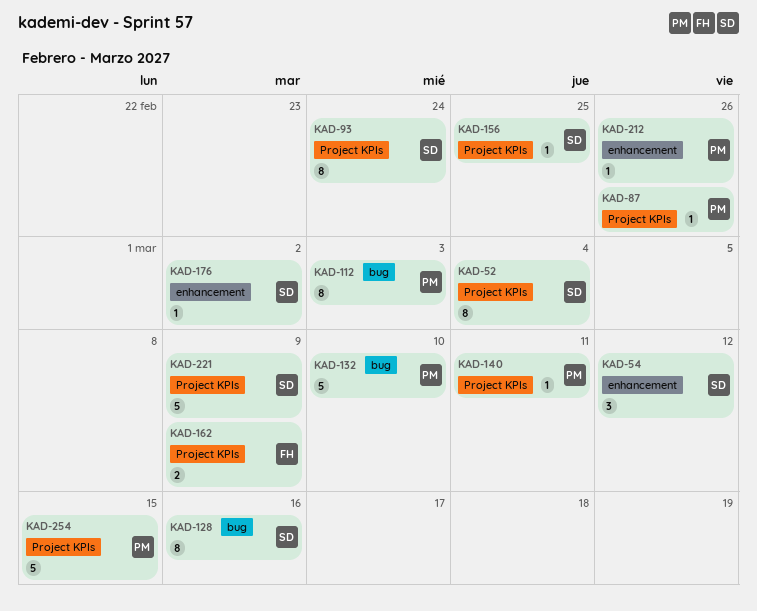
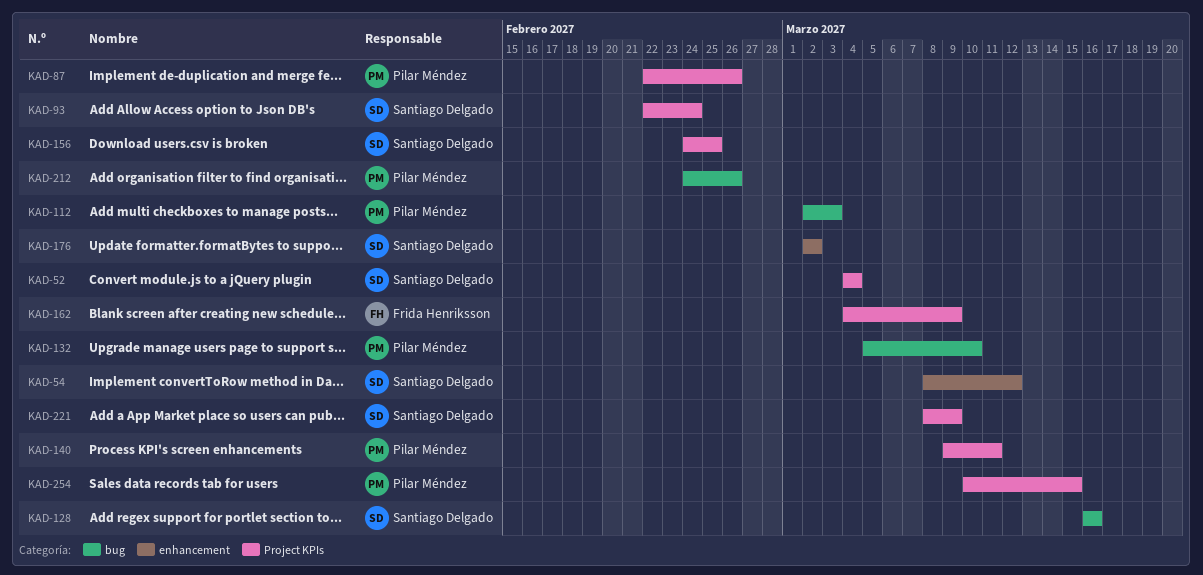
KAD-212, label: enhancement -> bug

